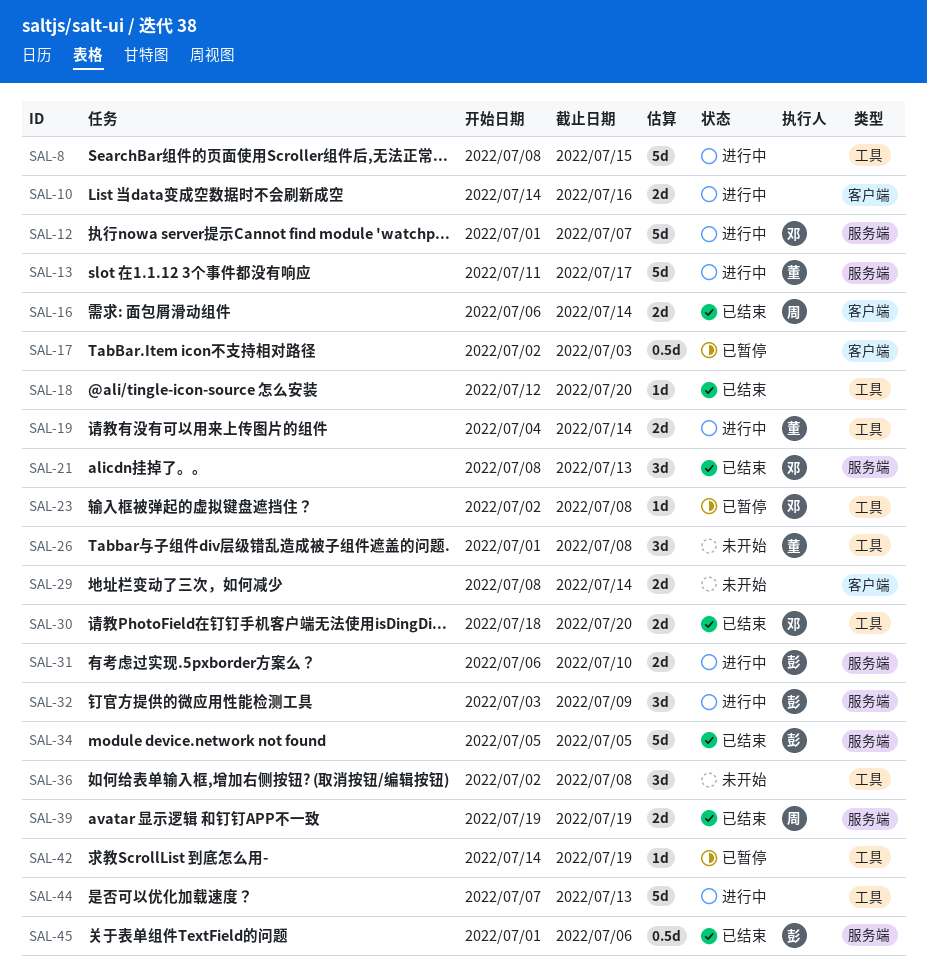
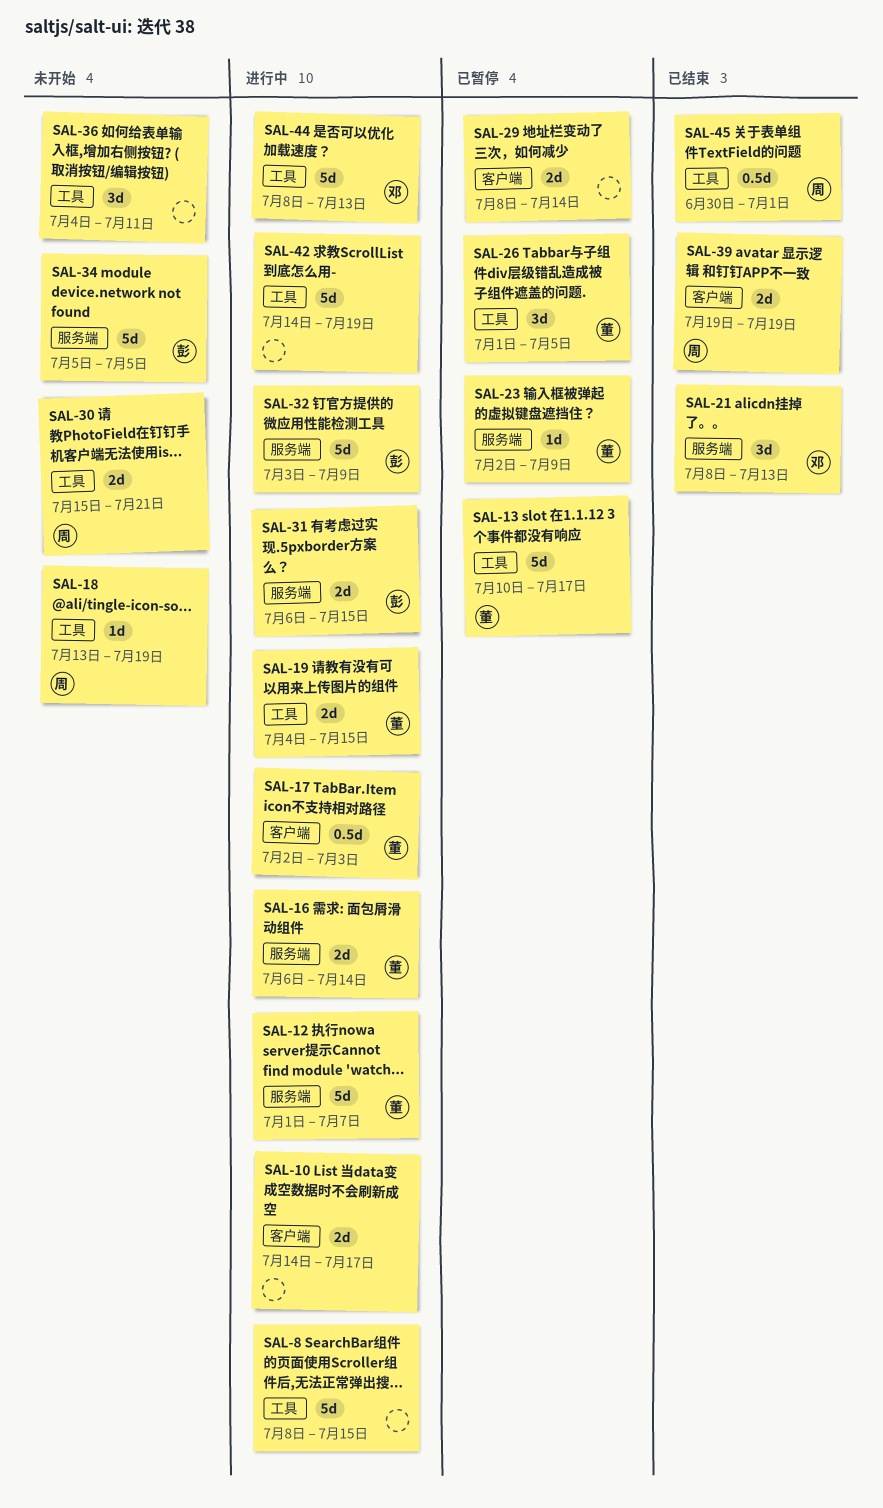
SAL-10, due: Jul 16 -> Jul 17
SAL-12, owner: 邓 -> 董
SAL-13, status: 进行中 -> 已暂停
SAL-13, label: 服务端 -> 工具
SAL-13, start: Jul 11 -> Jul 10
SAL-16, status: 已结束 -> 进行中
SAL-16, owner: 周 -> 董
SAL-16, label: 客户端 -> 服务端
SAL-17, status: 已暂停 -> 进行中
SAL-17, owner: none -> 董
SAL-18, status: 已结束 -> 未开始
SAL-18, owner: none -> 周
SAL-18, start: Jul 12 -> Jul 13
SAL-18, due: Jul 20 -> Jul 19
SAL-19, due: Jul 14 -> Jul 15
SAL-23, owner: 邓 -> 董
SAL-23, label: 工具 -> 服务端
SAL-23, due: Jul 8 -> Jul 9
SAL-26, status: 未开始 -> 已暂停
SAL-26, due: Jul 8 -> Jul 5
SAL-29, status: 未开始 -> 已暂停
SAL-30, status: 已结束 -> 未开始
SAL-30, owner: 邓 -> 周
SAL-30, start: Jul 18 -> Jul 15
SAL-30, due: Jul 20 -> Jul 21
SAL-31, due: Jul 10 -> Jul 15
SAL-32, estimate: 3d -> 5d
SAL-34, status: 已结束 -> 未开始
SAL-36, start: Jul 2 -> Jul 4
SAL-36, due: Jul 8 -> Jul 11
SAL-39, label: 服务端 -> 客户端
SAL-42, status: 已暂停 -> 进行中
SAL-42, estimate: 1d -> 5d
SAL-44, owner: none -> 邓
SAL-44, start: Jul 7 -> Jul 8
SAL-45, owner: 彭 -> 周
SAL-45, label: 服务端 -> 工具
SAL-45, start: Jul 1 -> Jun 30
SAL-45, due: Jul 6 -> Jul 1

